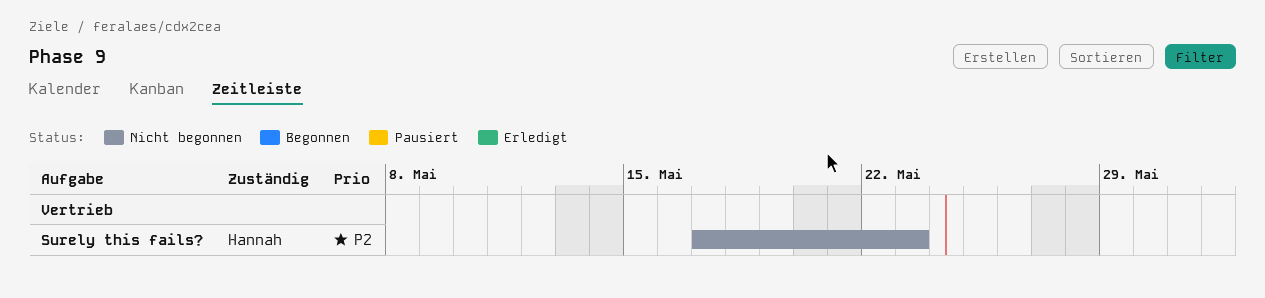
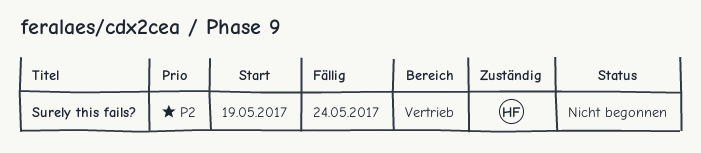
Surely this fails?, start: May 17 -> May 19
Surely this fails?, due: May 23 -> May 24

